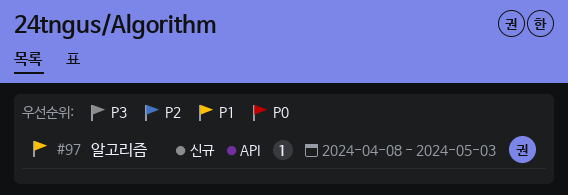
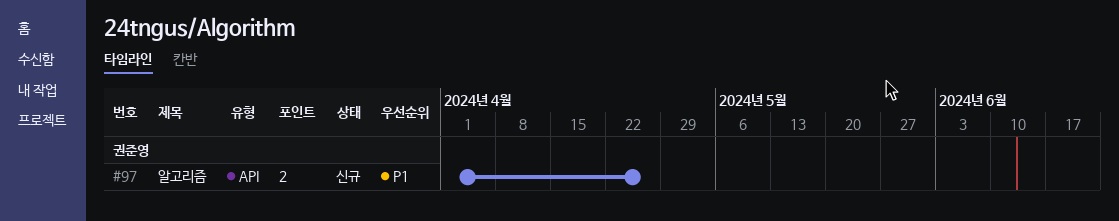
#97, estimate: 1 -> 2
#97, start: Apr 8 -> Apr 1
#97, due: May 3 -> Apr 26

